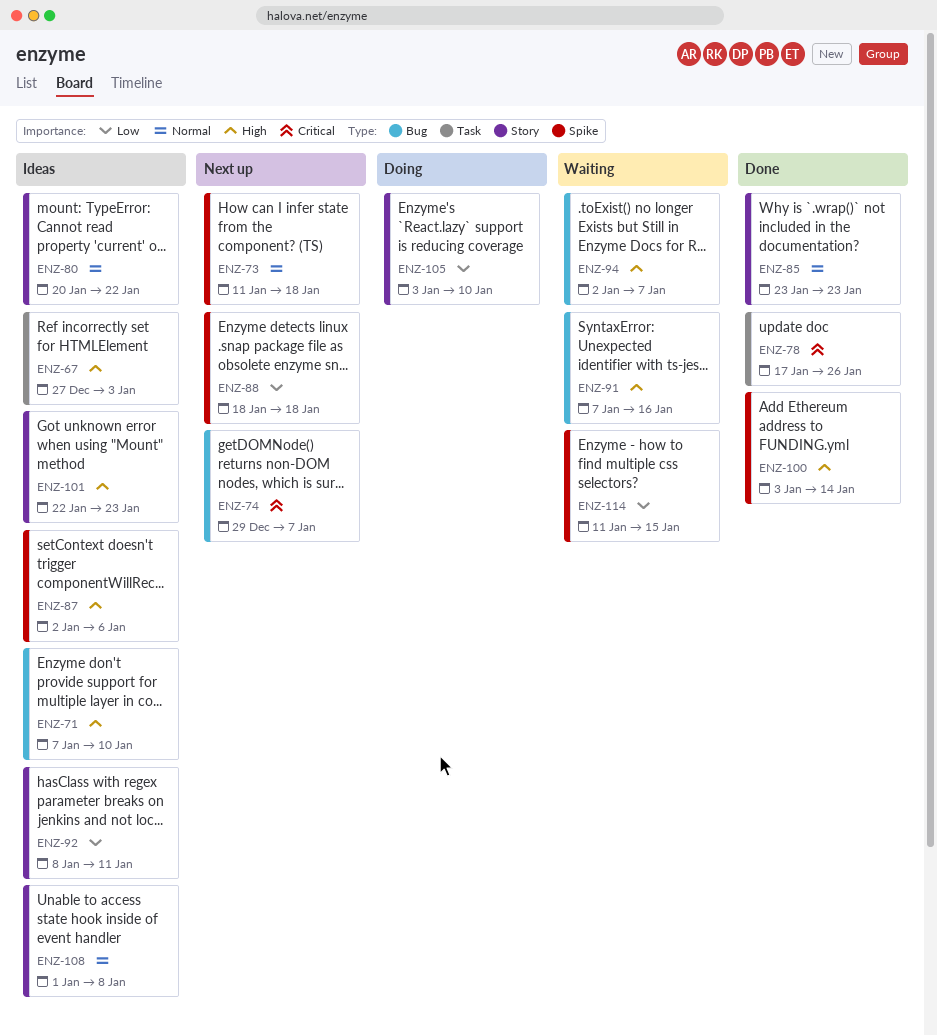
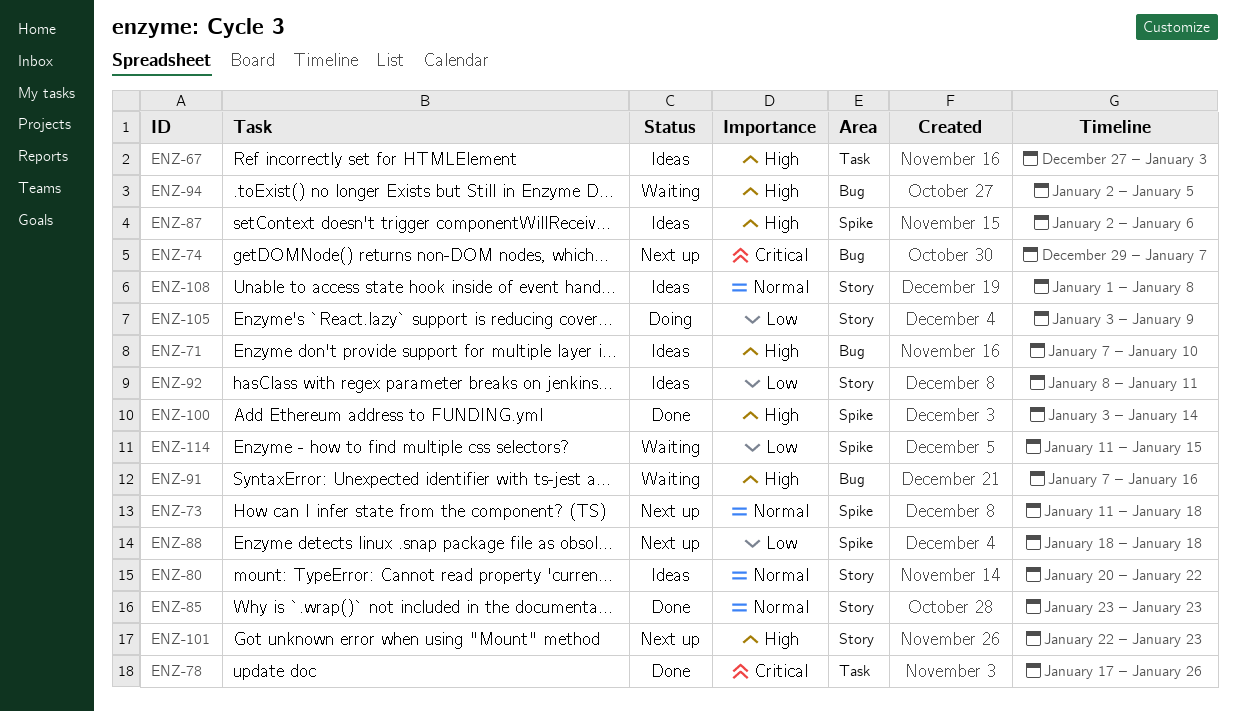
ENZ-94, due: Jan 7 -> Jan 5
ENZ-101, status: Ideas -> Next up
ENZ-105, due: Jan 10 -> Jan 9

